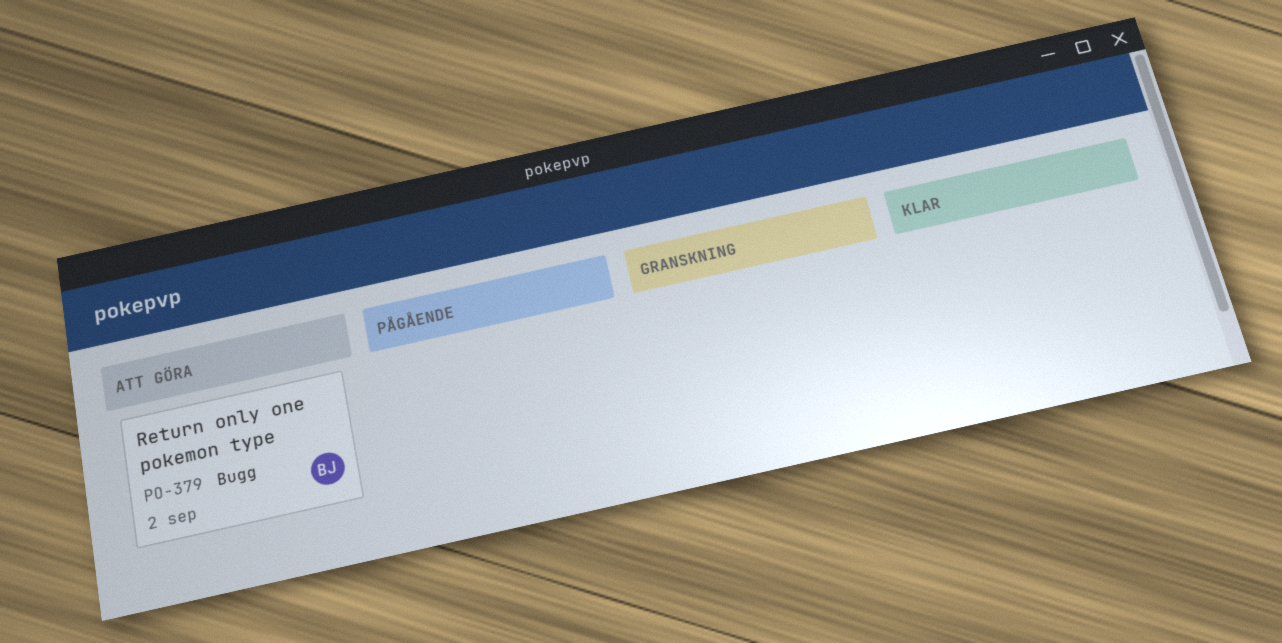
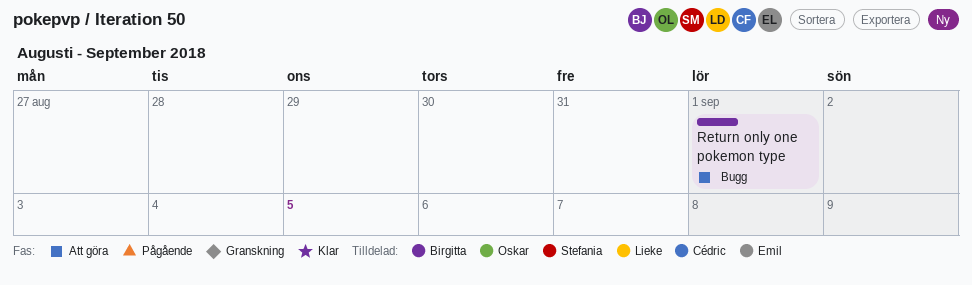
Return only one pokemon type, due: Sep 2 -> Sep 1

